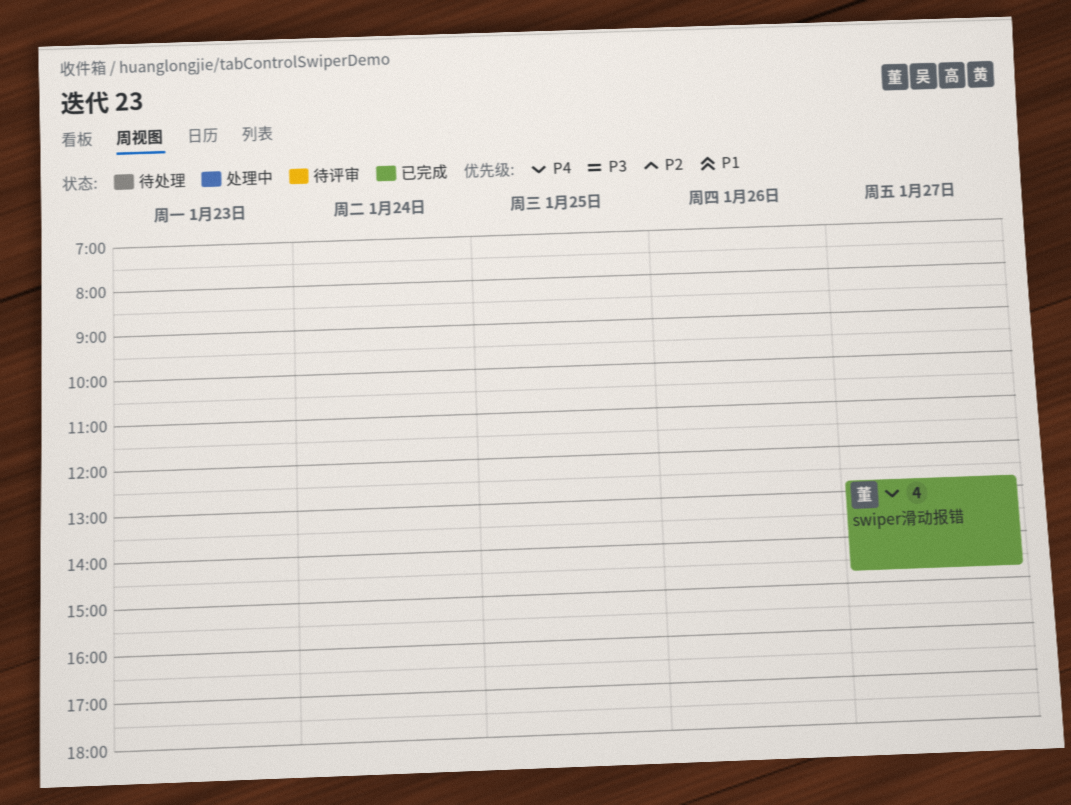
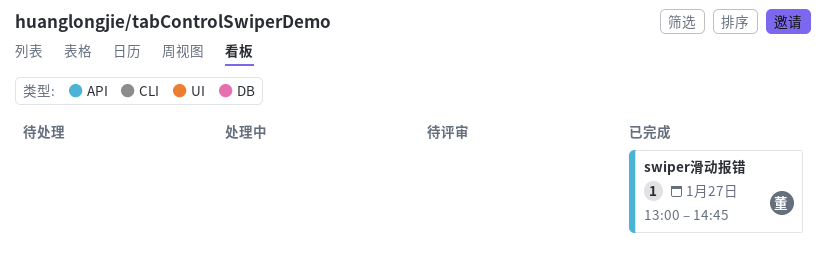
swiper滑动报错, estimate: 4 -> 1
swiper滑动报错, begins: 12:45 -> 13:00

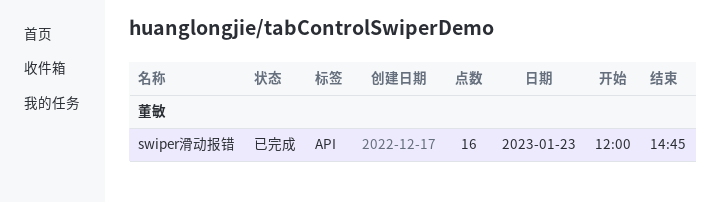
swiper滑动报错, estimate: 1 -> 16
swiper滑动报错, day: Jan 27 -> Jan 23
swiper滑动报错, begins: 13:00 -> 12:00

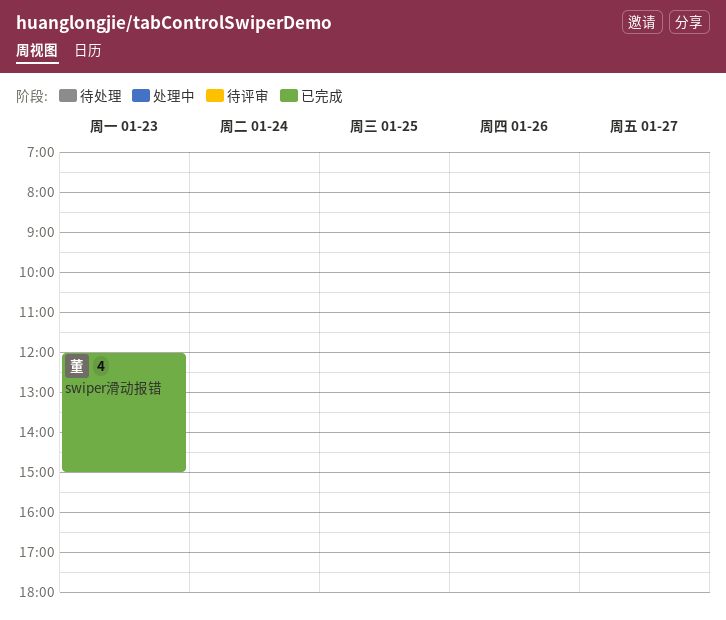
swiper滑动报错, estimate: 16 -> 4
swiper滑动报错, ends: 14:45 -> 15:00

